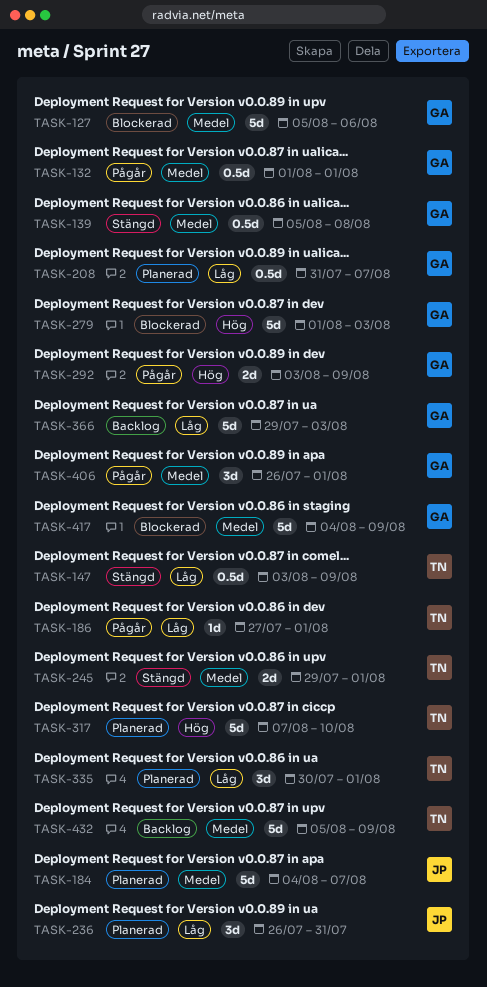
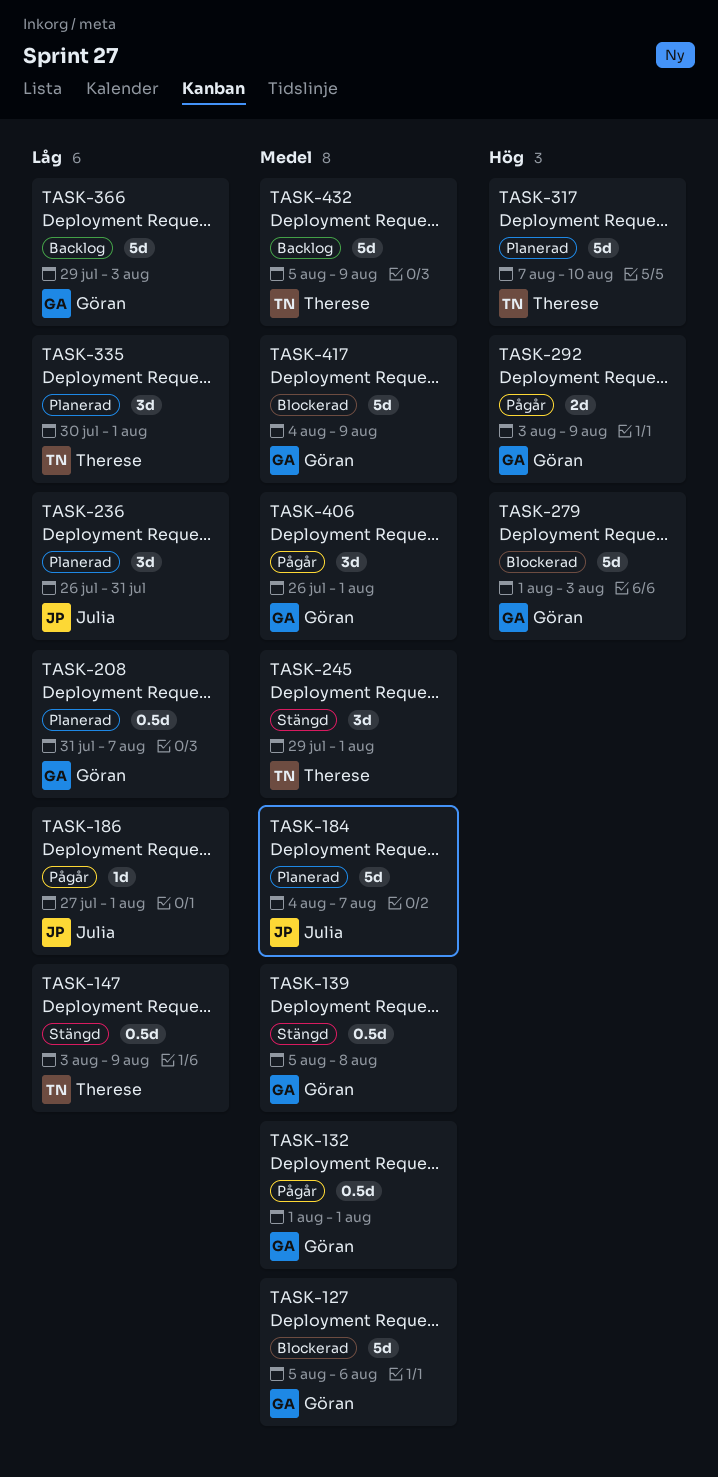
TASK-186, owner: Therese -> Julia
TASK-245, estimate: 2d -> 3d

